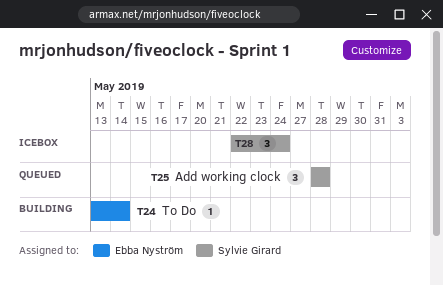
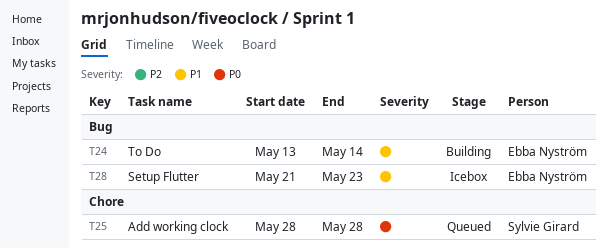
T28, owner: Sylvie Girard -> Ebba Nyström
T28, start: May 22 -> May 21
T28, due: May 24 -> May 23

